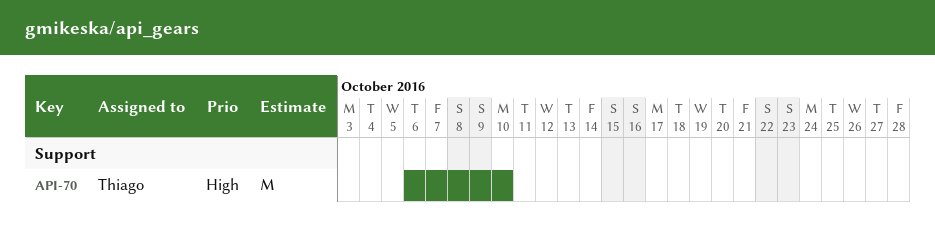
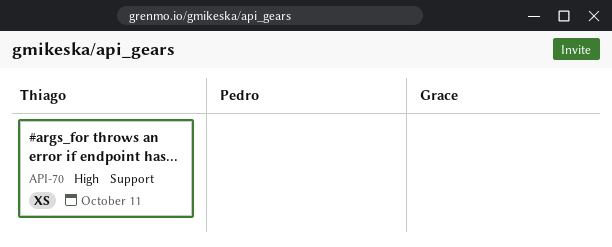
API-70, estimate: M -> XS
API-70, due: Oct 10 -> Oct 11

